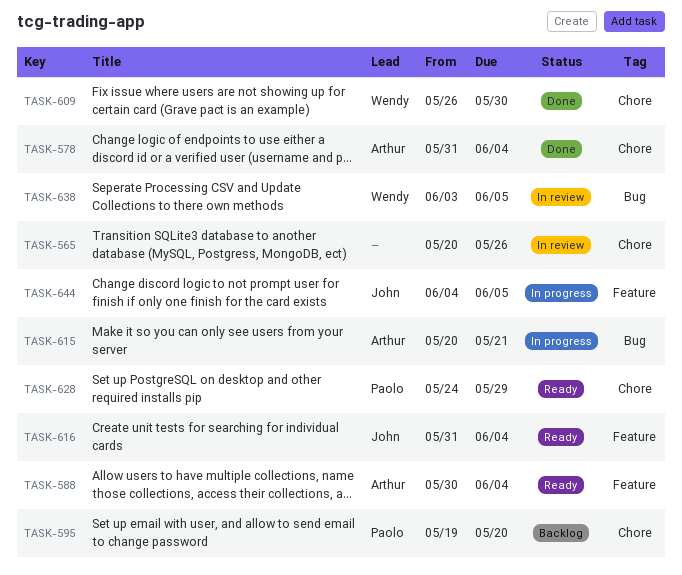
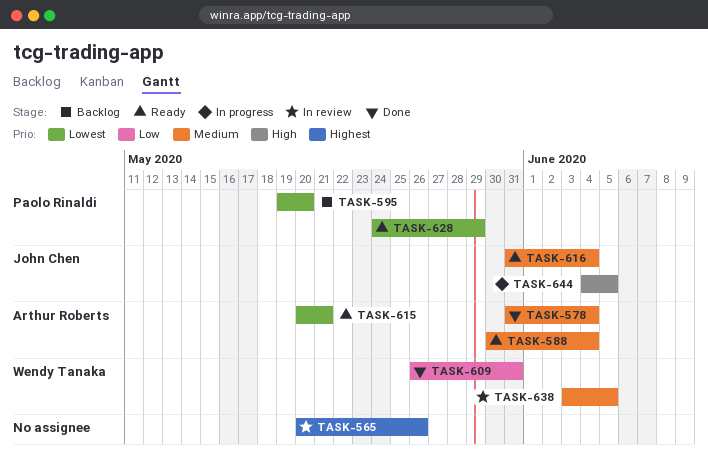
TASK-609, due: May 30 -> May 31
TASK-615, status: In progress -> Ready

